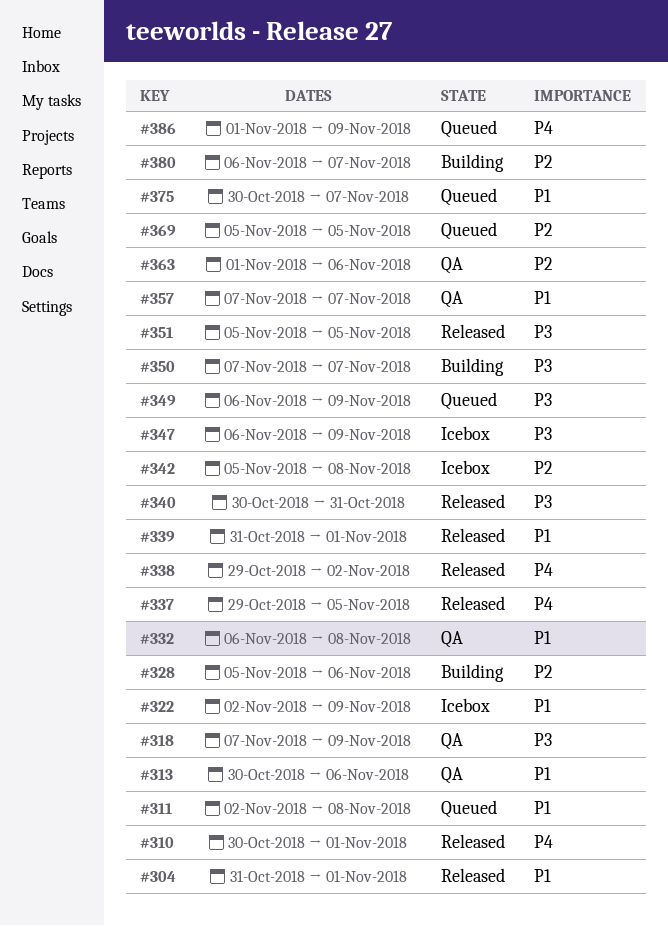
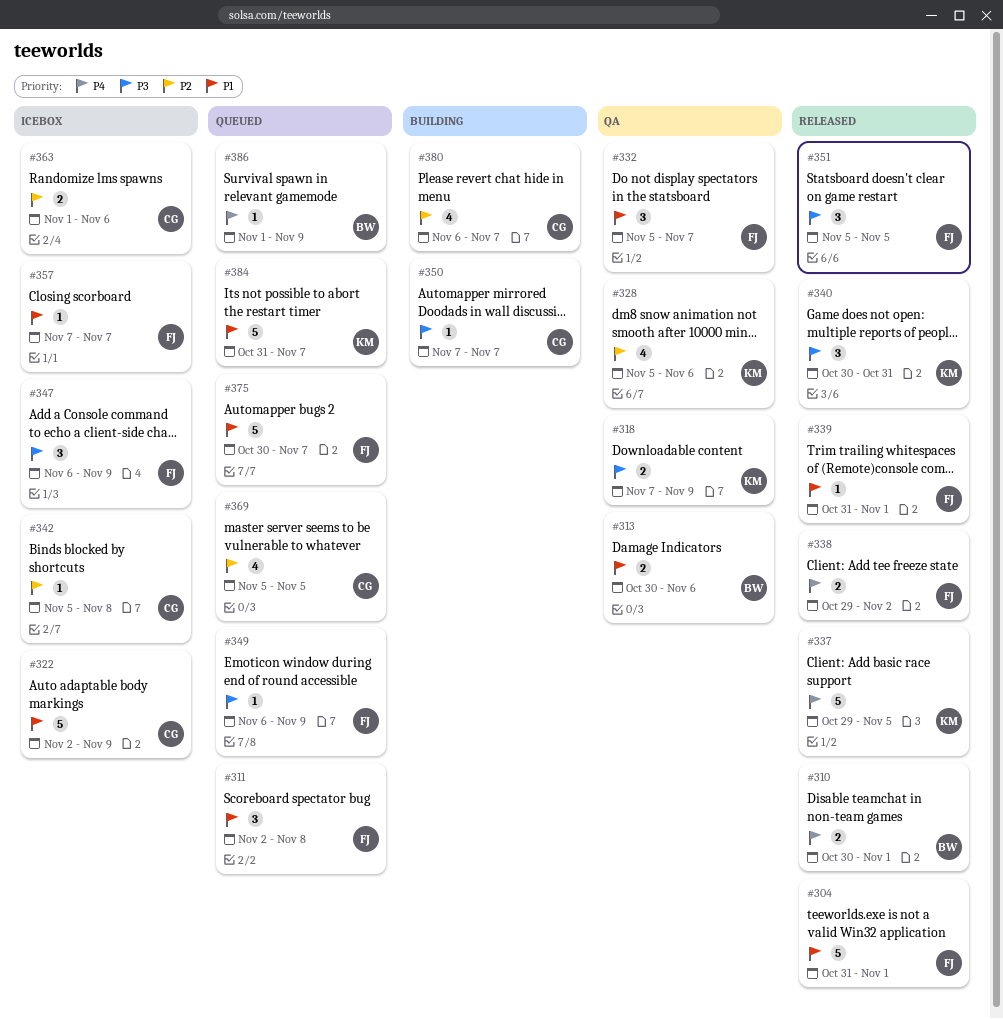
#328, status: Building -> QA
#332, start: Nov 6 -> Nov 5
#332, due: Nov 8 -> Nov 7
#357, status: QA -> Icebox
#363, status: QA -> Icebox
#384: none -> present

